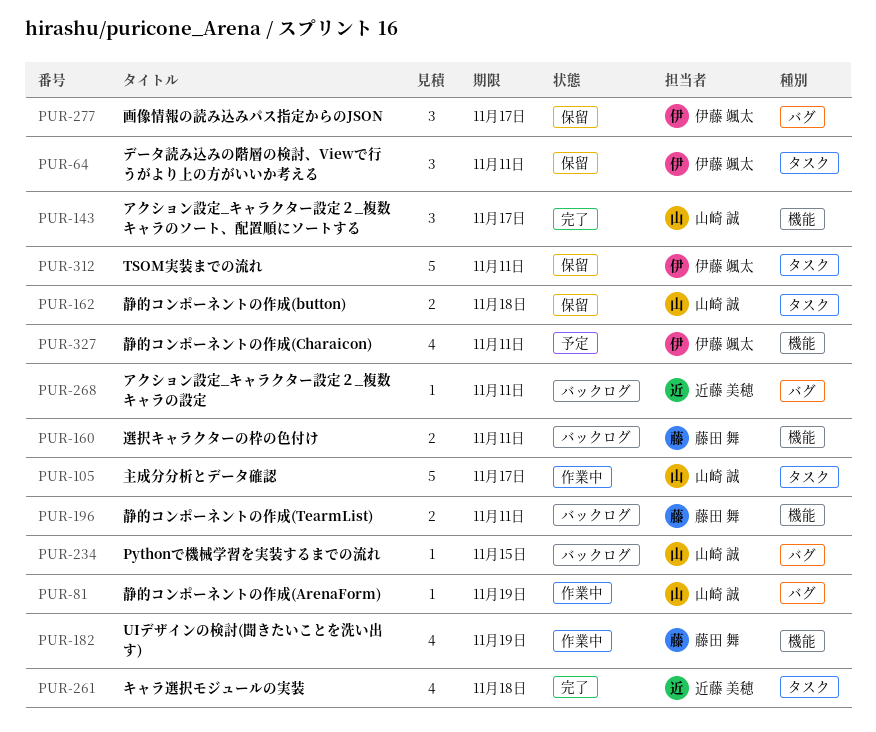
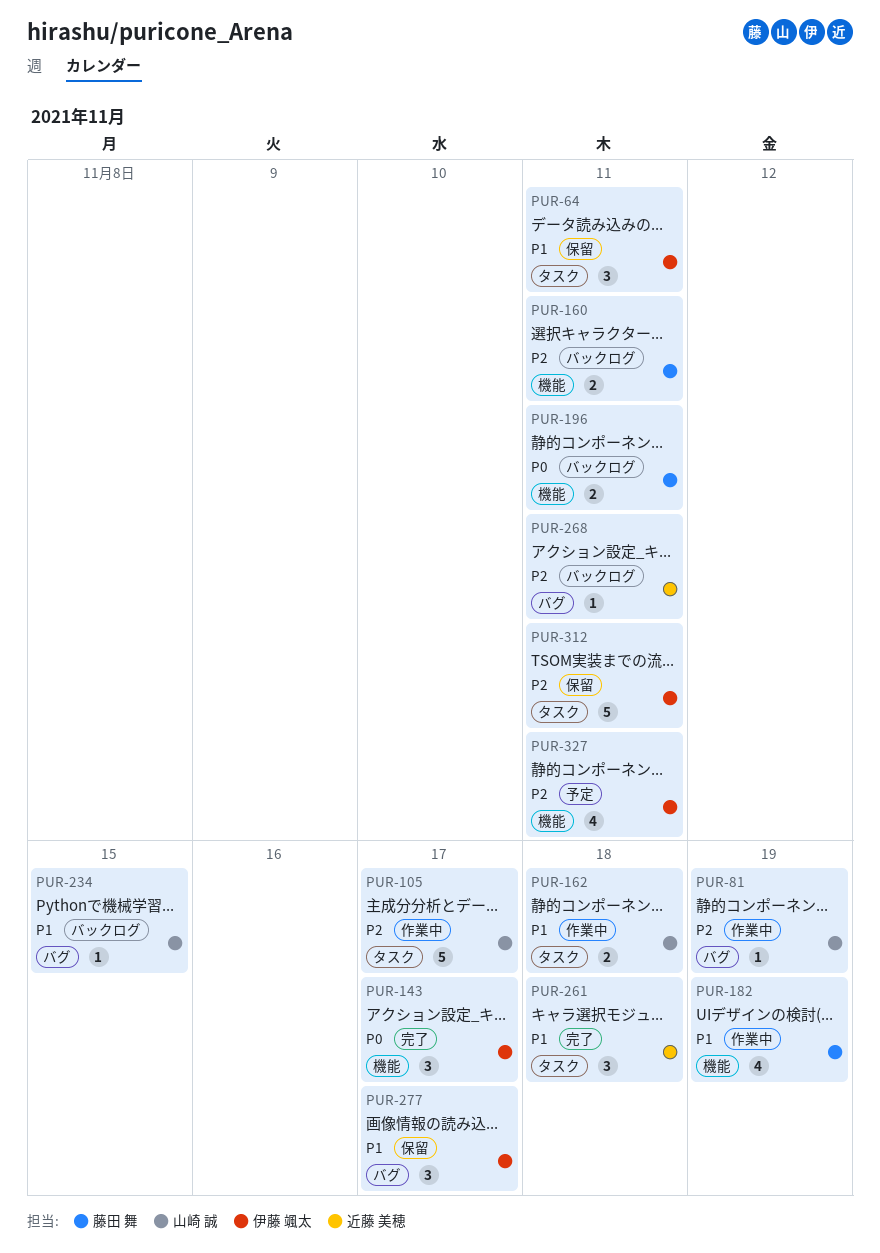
PUR-143, owner: 山崎 誠 -> 伊藤 颯太
PUR-162, status: 保留 -> 作業中
PUR-261, estimate: 4 -> 3

